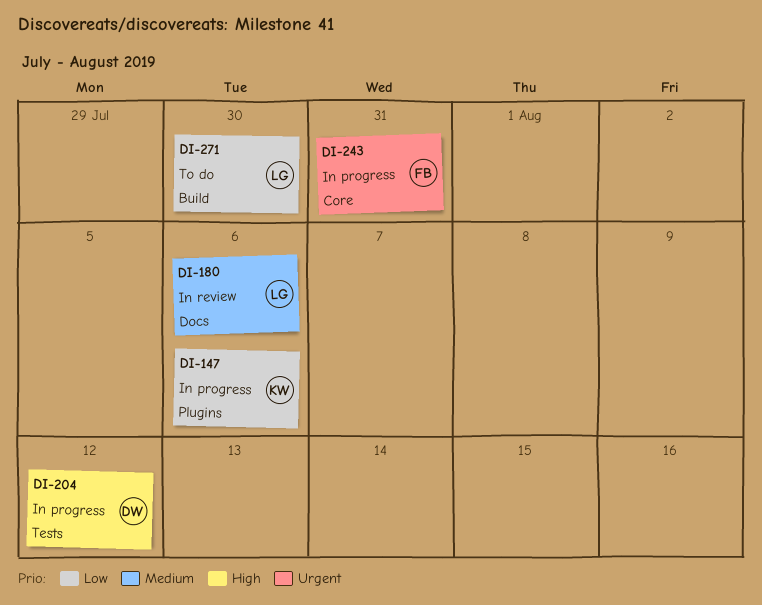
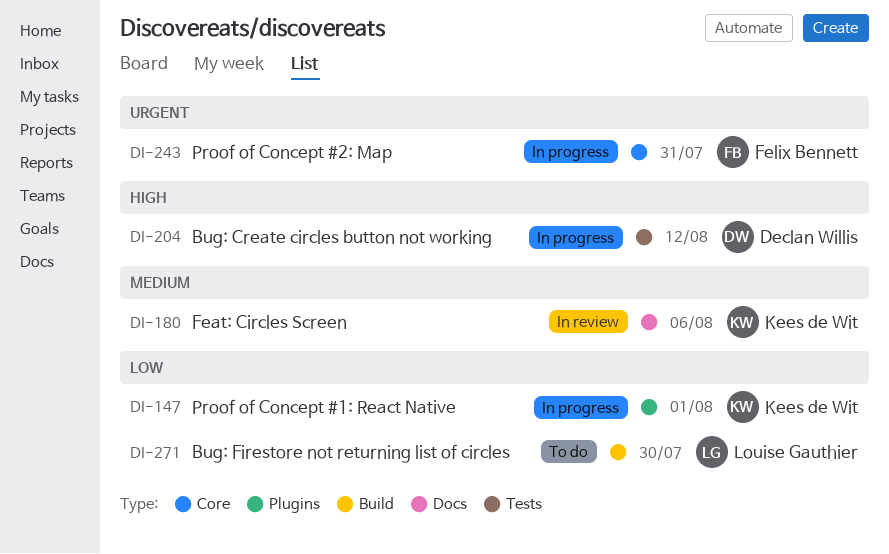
DI-147, due: Aug 6 -> Aug 1
DI-180, owner: Louise Gauthier -> Kees de Wit

